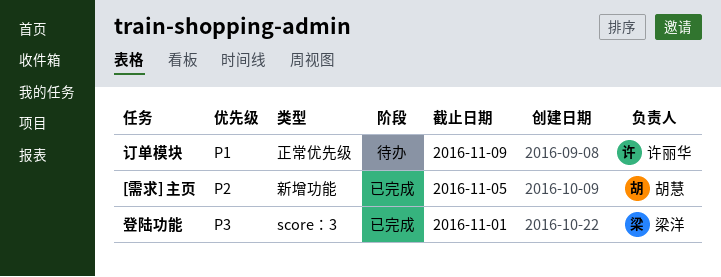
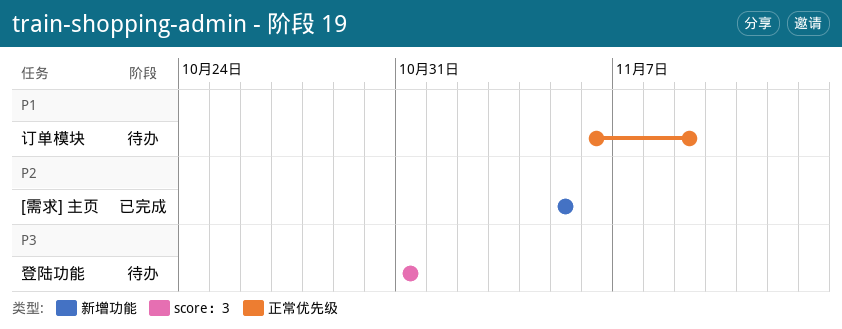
登陆功能, status: 已完成 -> 待办
登陆功能, due: Nov 1 -> Oct 31

